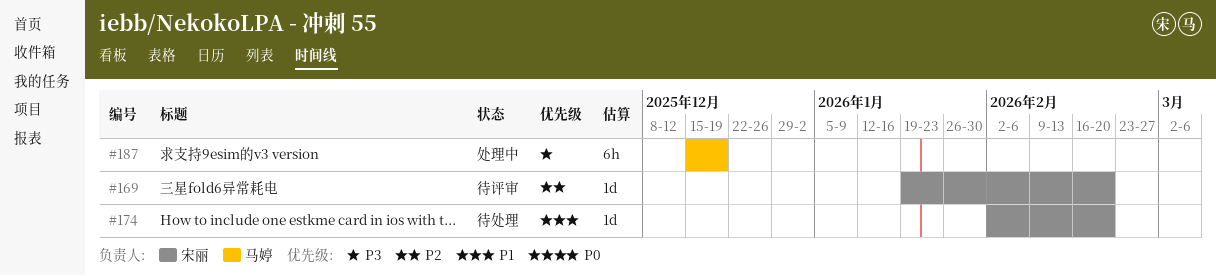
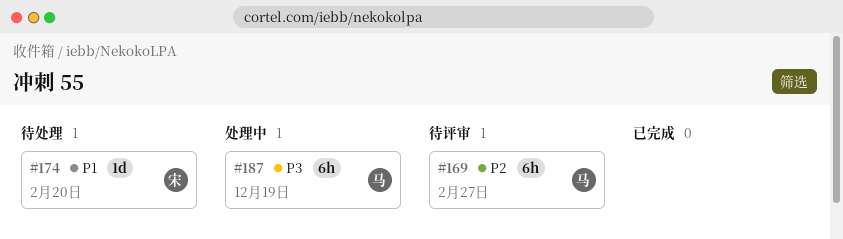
#169, owner: 宋丽 -> 马婷
#169, estimate: 1d -> 6h
#169, due: Feb 20 -> Feb 27

